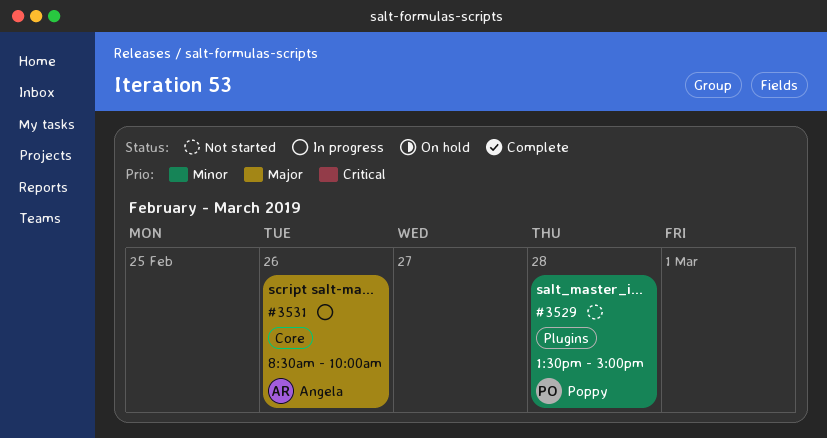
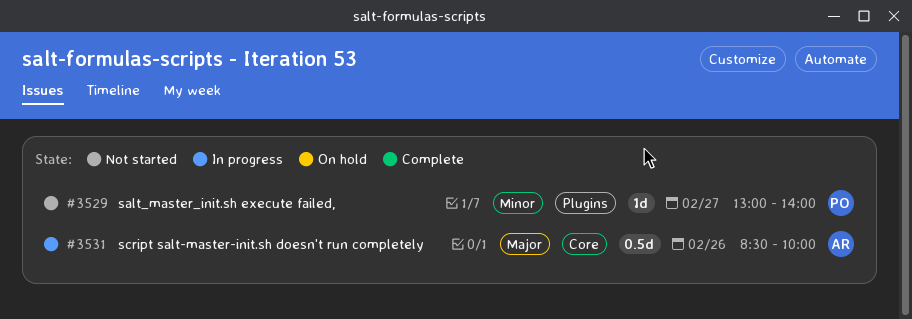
#3529, day: Feb 28 -> Feb 27
#3529, begins: 13:30 -> 13:00
#3529, ends: 15:00 -> 14:00

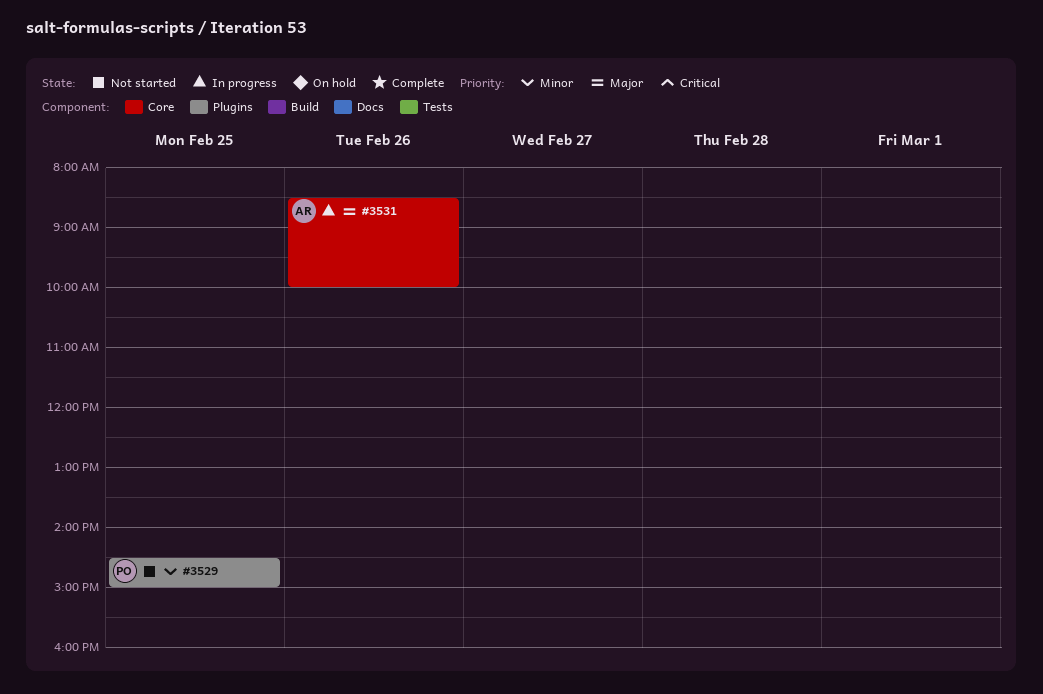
#3529, day: Feb 27 -> Feb 25
#3529, begins: 13:00 -> 14:30
#3529, ends: 14:00 -> 15:00

